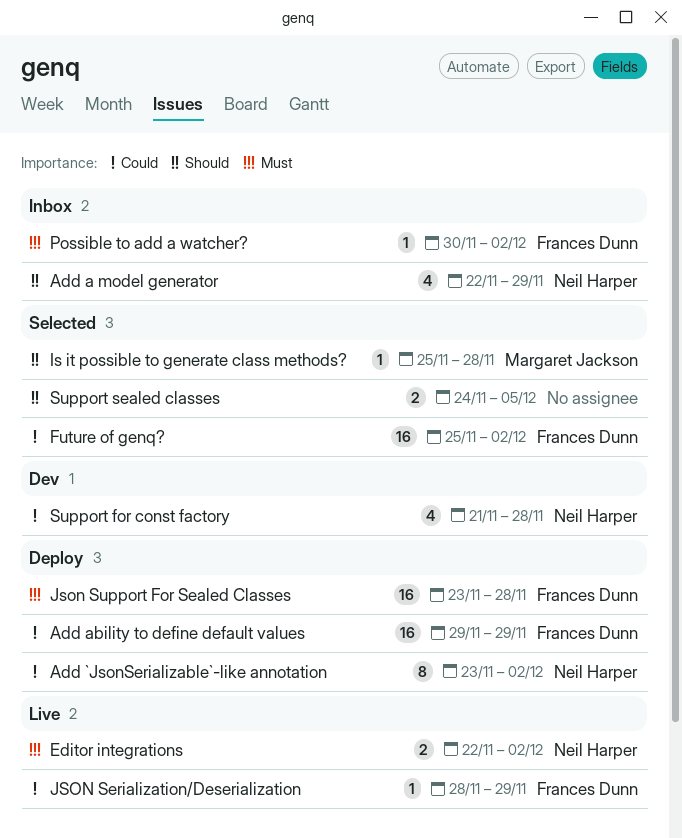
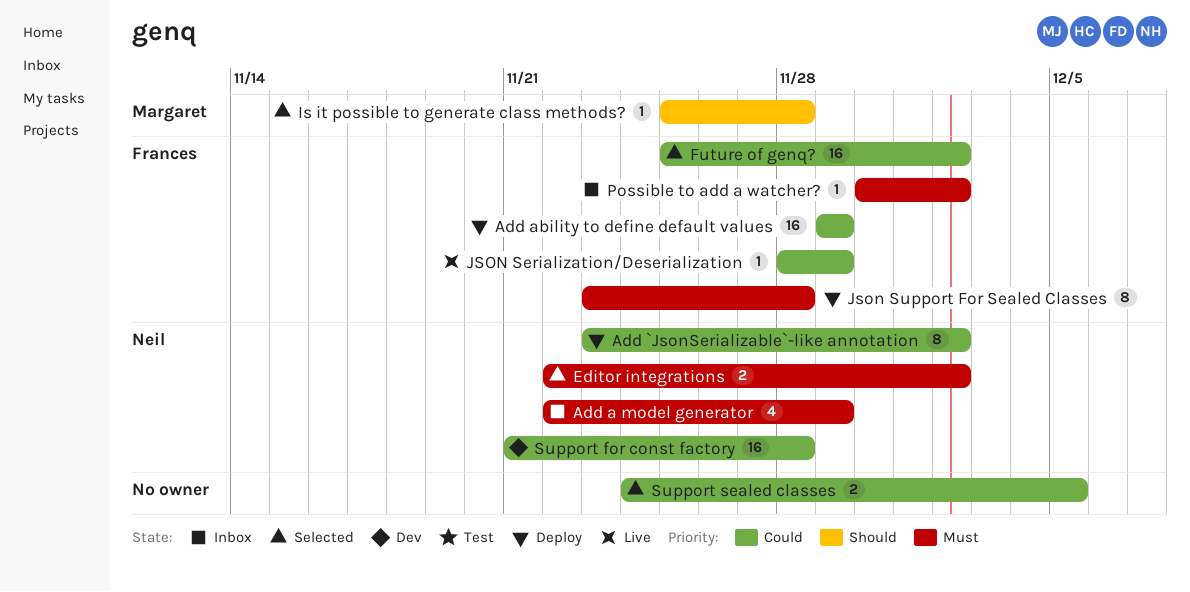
Add a model generator, priority: Should -> Must
Editor integrations, status: Live -> Selected
Json Support For Sealed Classes, estimate: 16 -> 8
Support for const factory, estimate: 4 -> 16
Support sealed classes, priority: Should -> Could

